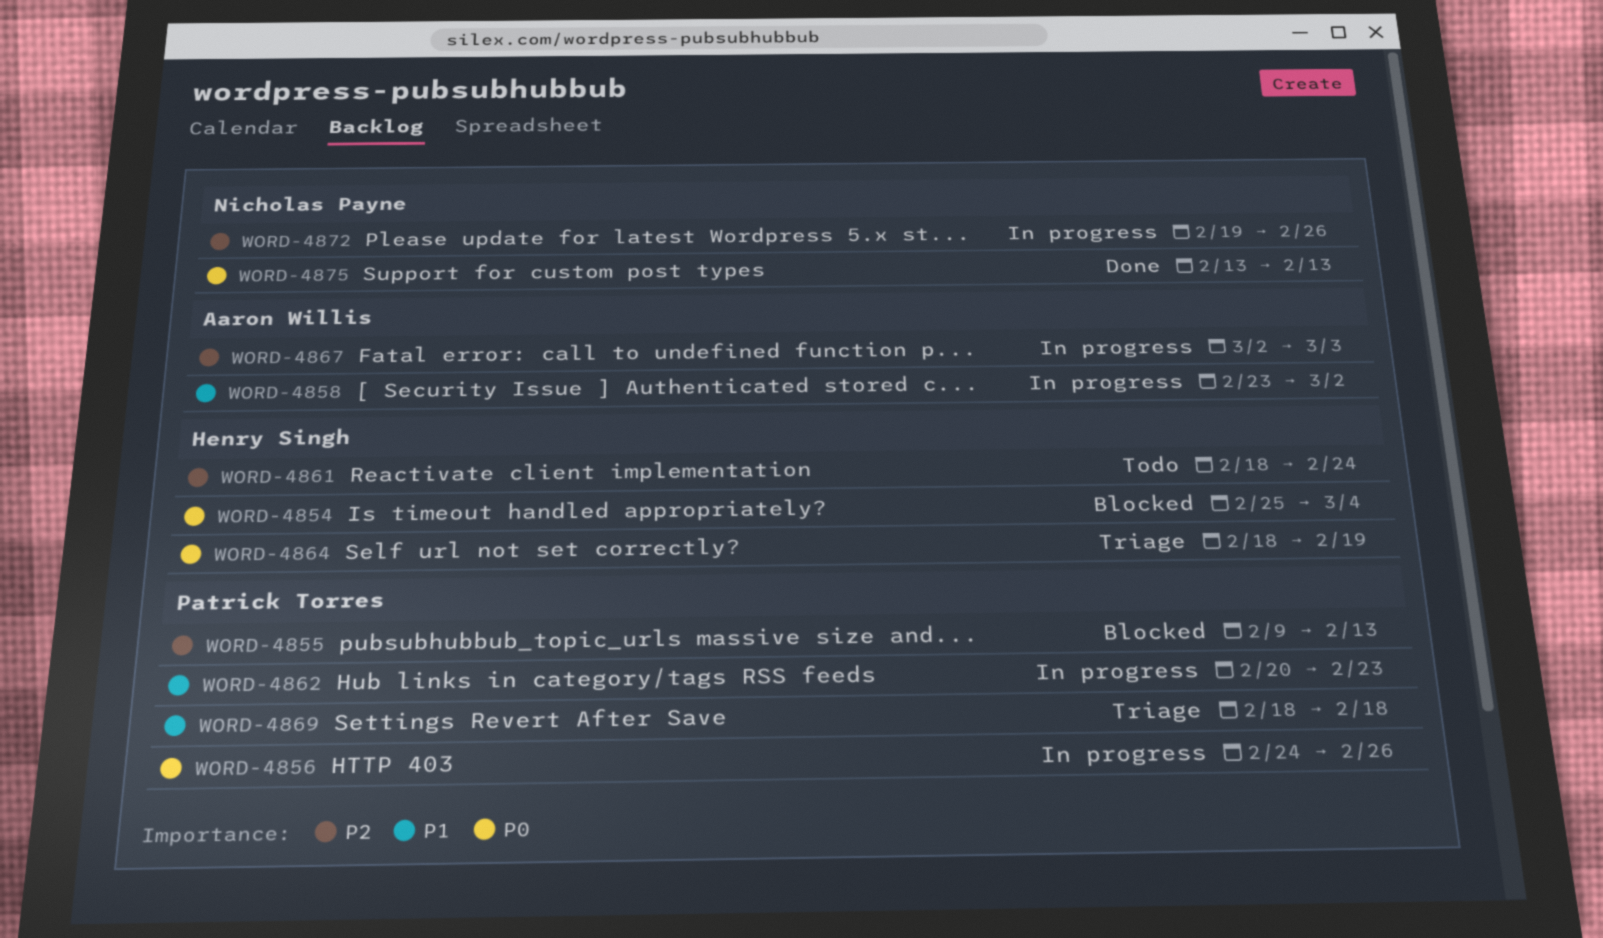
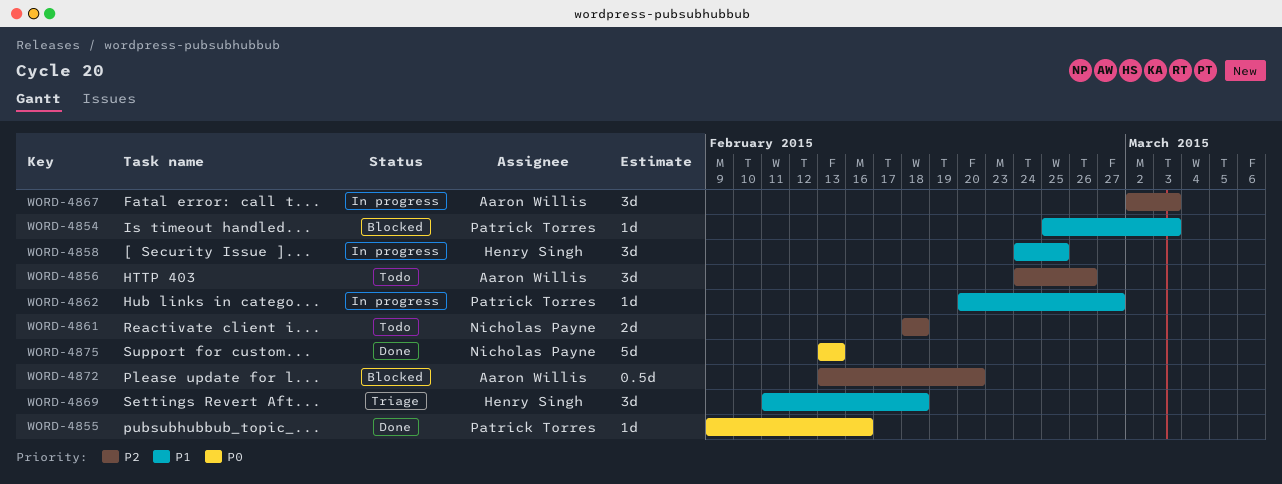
WORD-4854, owner: Henry Singh -> Patrick Torres
WORD-4854, priority: P0 -> P1
WORD-4854, due: Mar 4 -> Mar 3
WORD-4855, status: Blocked -> Done
WORD-4855, priority: P2 -> P0
WORD-4855, due: Feb 13 -> Feb 16
WORD-4856, status: In progress -> Todo
WORD-4856, owner: Patrick Torres -> Aaron Willis
WORD-4856, priority: P0 -> P2
WORD-4858, owner: Aaron Willis -> Henry Singh
WORD-4858, start: Feb 23 -> Feb 24
WORD-4858, due: Mar 2 -> Feb 25
WORD-4861, owner: Henry Singh -> Nicholas Payne
WORD-4861, due: Feb 24 -> Feb 18
WORD-4862, due: Feb 23 -> Feb 27
WORD-4864: present -> none
WORD-4869, owner: Patrick Torres -> Henry Singh
WORD-4869, start: Feb 18 -> Feb 11
WORD-4872, status: In progress -> Blocked
WORD-4872, owner: Nicholas Payne -> Aaron Willis
WORD-4872, start: Feb 19 -> Feb 13
WORD-4872, due: Feb 26 -> Feb 20

